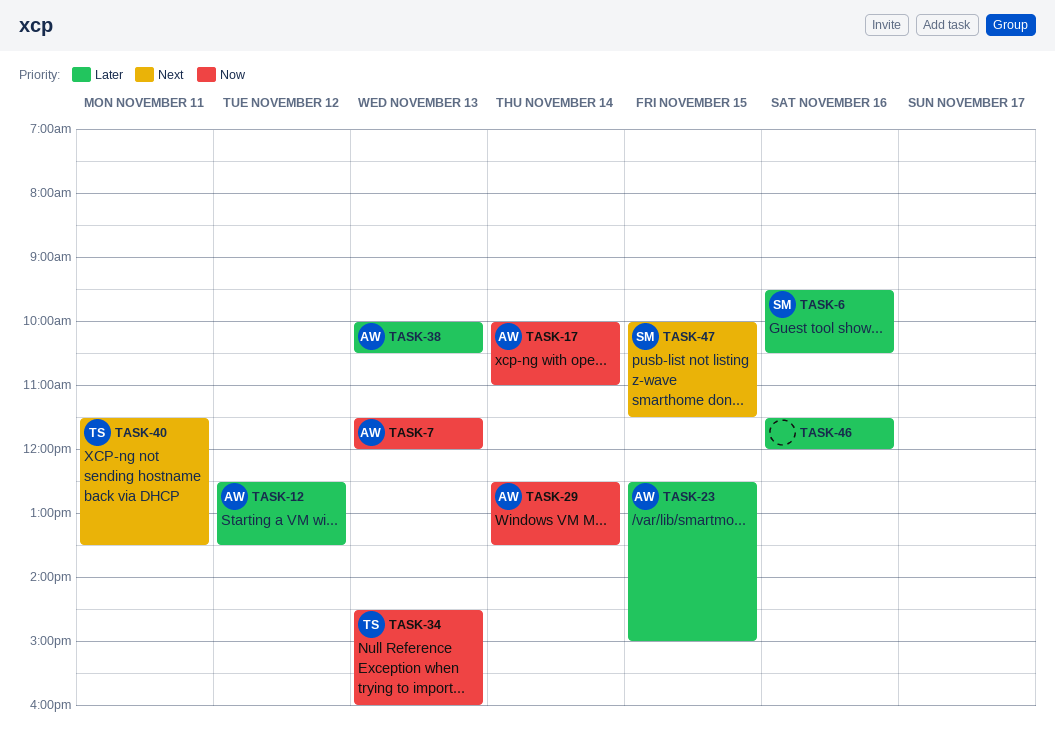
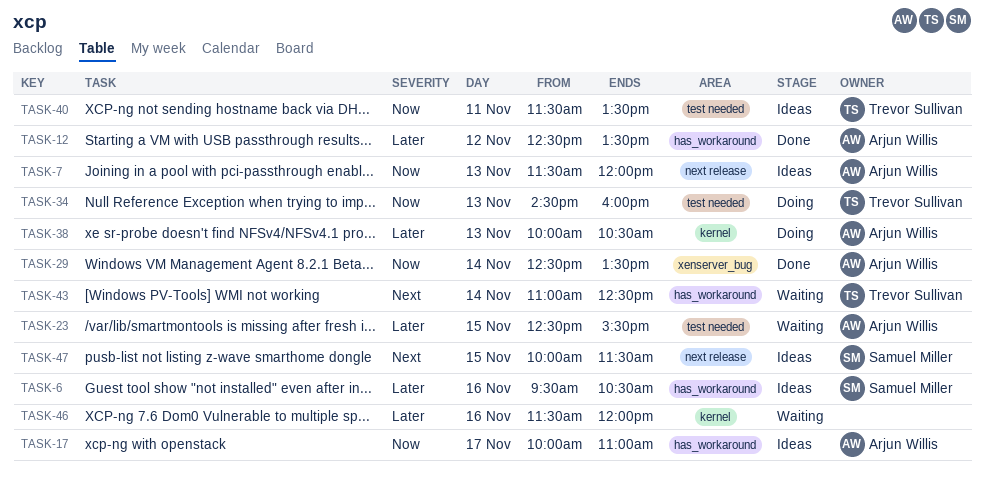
TASK-17, day: Nov 14 -> Nov 17
TASK-23, ends: 15:00 -> 15:30
TASK-40, priority: Next -> Now
TASK-43: none -> present

